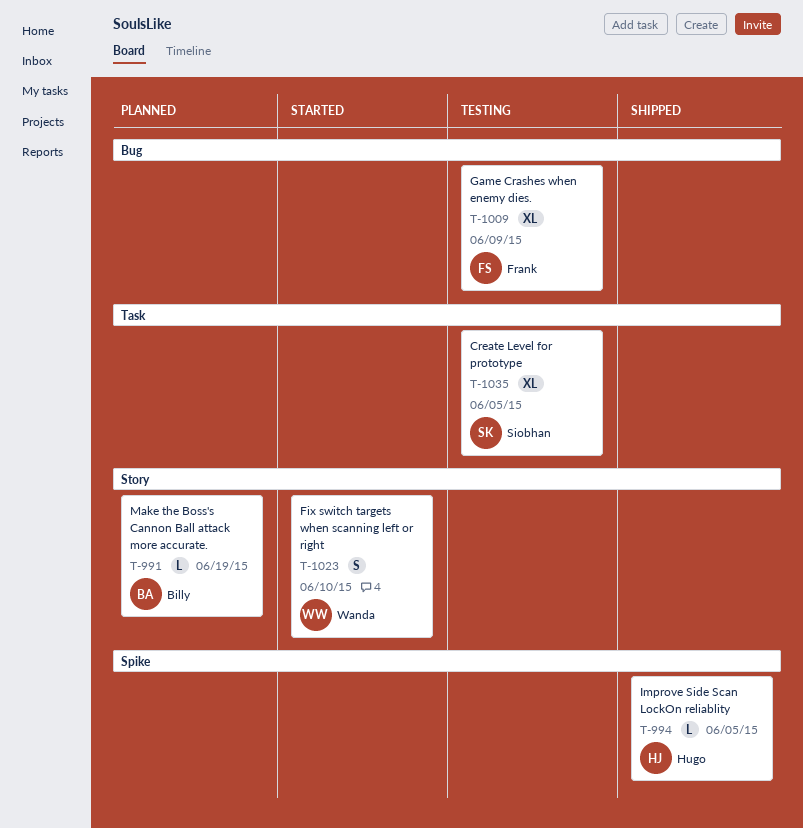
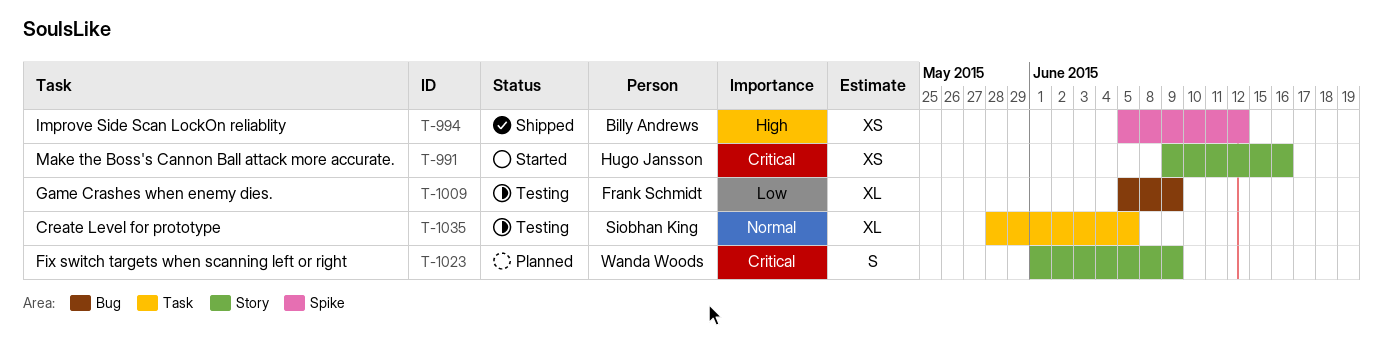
T-991, status: Planned -> Started
T-991, owner: Billy Andrews -> Hugo Jansson
T-991, estimate: L -> XS
T-991, due: Jun 19 -> Jun 16
T-994, owner: Hugo Jansson -> Billy Andrews
T-994, estimate: L -> XS
T-994, due: Jun 5 -> Jun 12
T-1023, status: Started -> Planned
T-1023, due: Jun 10 -> Jun 9

